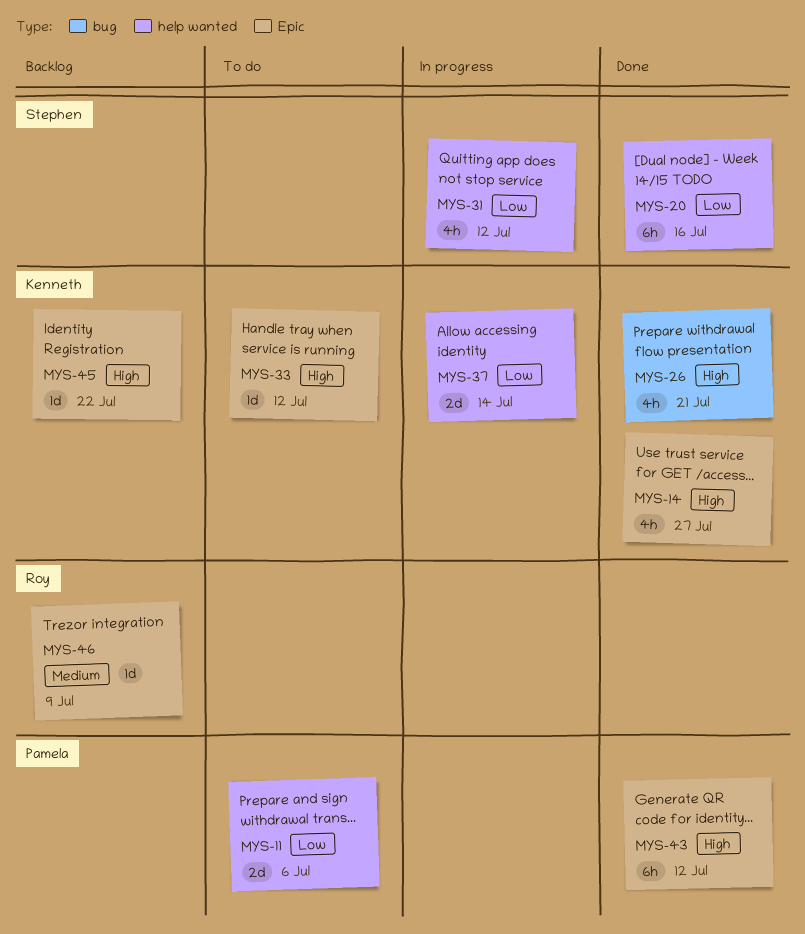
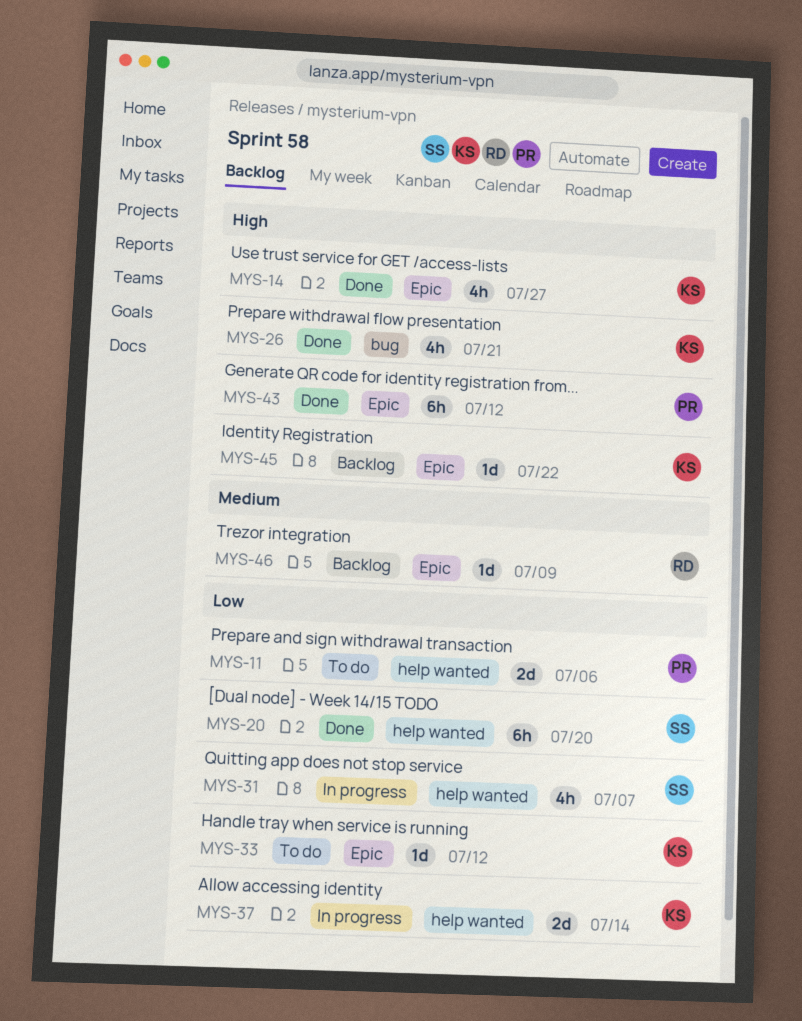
MYS-20, due: Jul 16 -> Jul 20
MYS-31, due: Jul 12 -> Jul 7
MYS-33, priority: High -> Low

